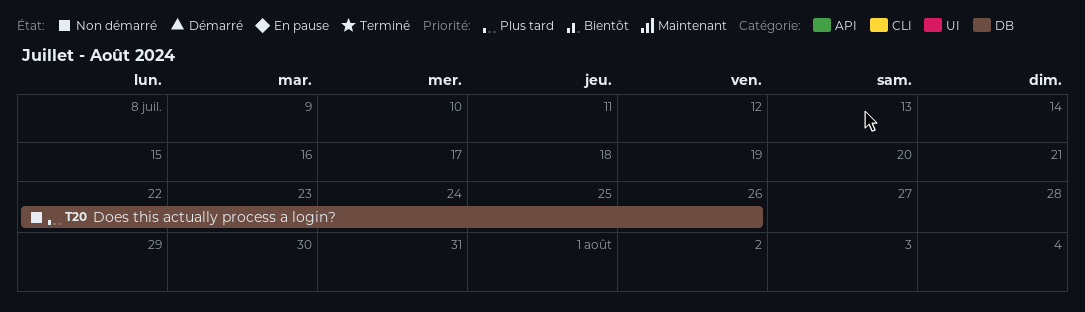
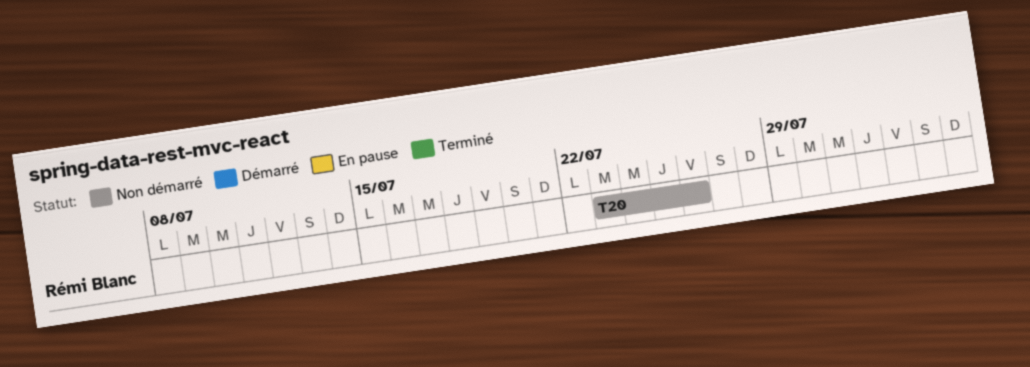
T20, start: Jul 22 -> Jul 23

